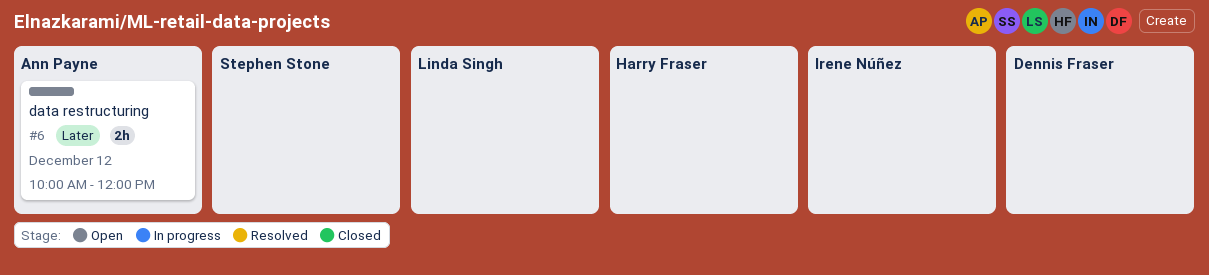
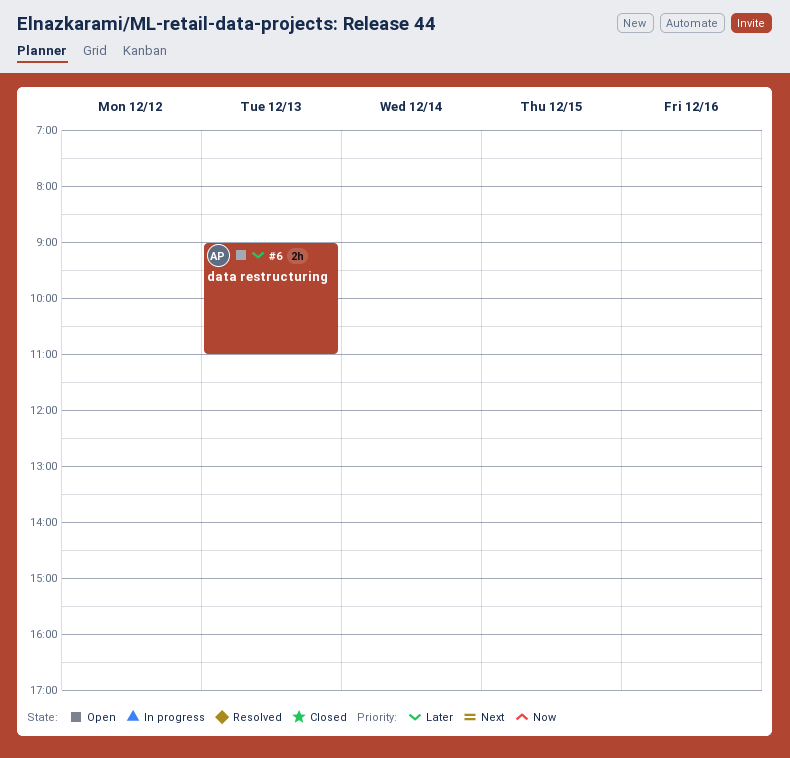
#6, day: Dec 12 -> Dec 13
#6, begins: 10:00 -> 09:00
#6, ends: 12:00 -> 11:00

